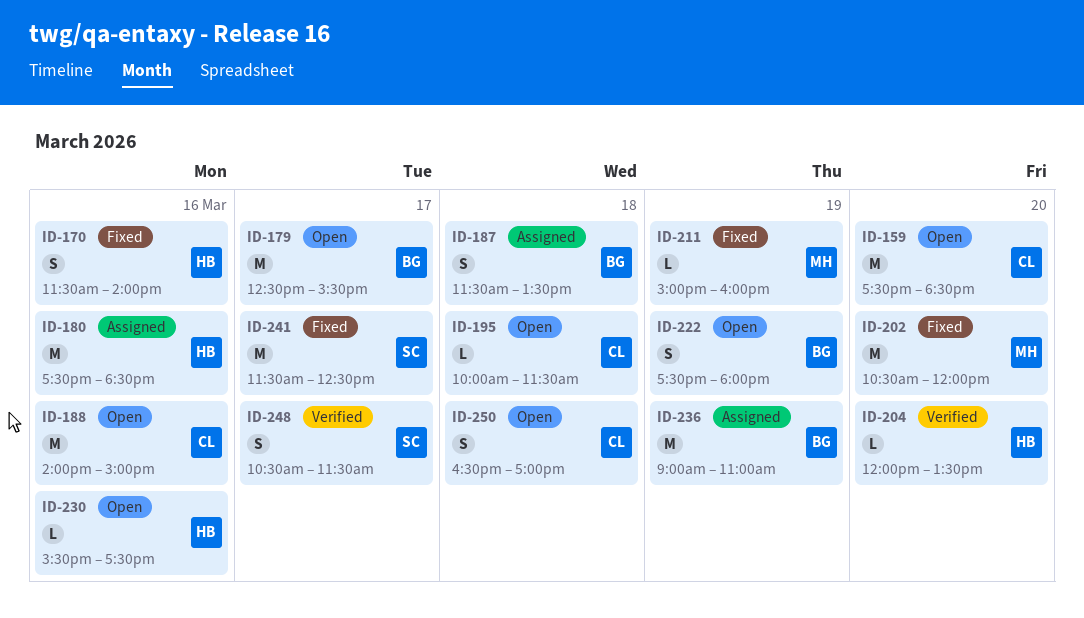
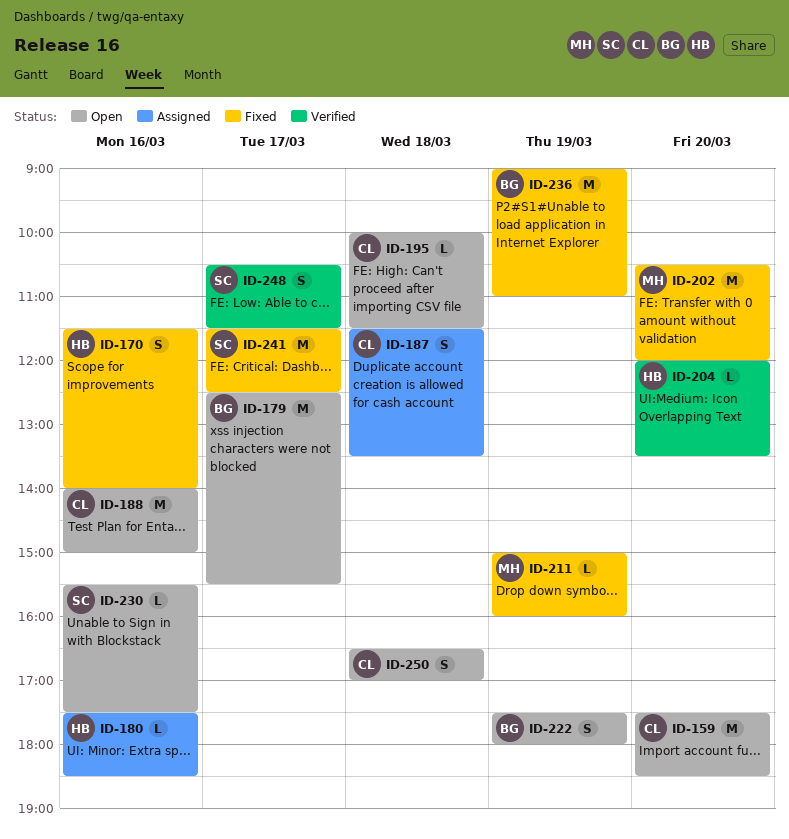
ID-180, estimate: M -> L
ID-187, owner: BG -> CL
ID-230, owner: HB -> SC
ID-236, status: Assigned -> Fixed

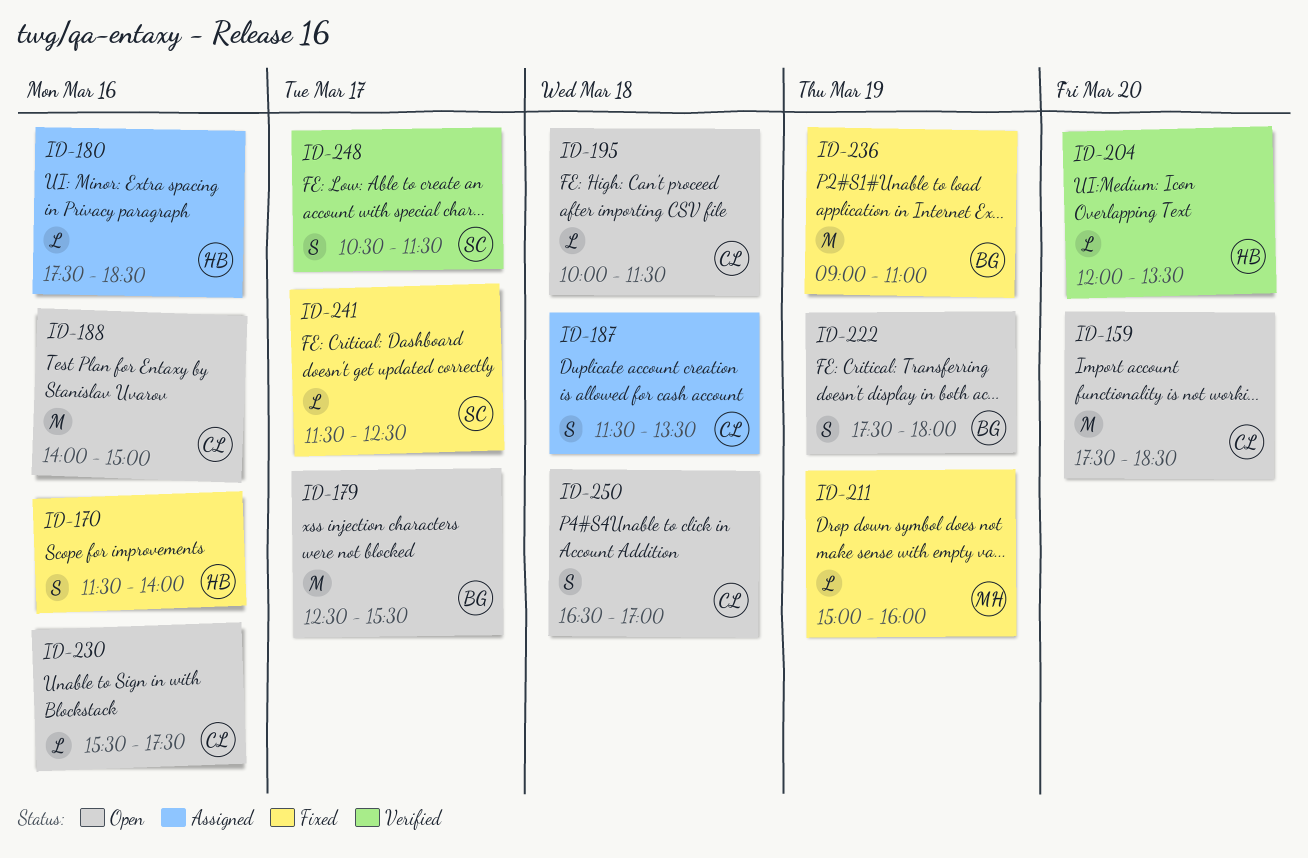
ID-202: present -> none
ID-230, owner: SC -> CL
ID-241, estimate: M -> L

